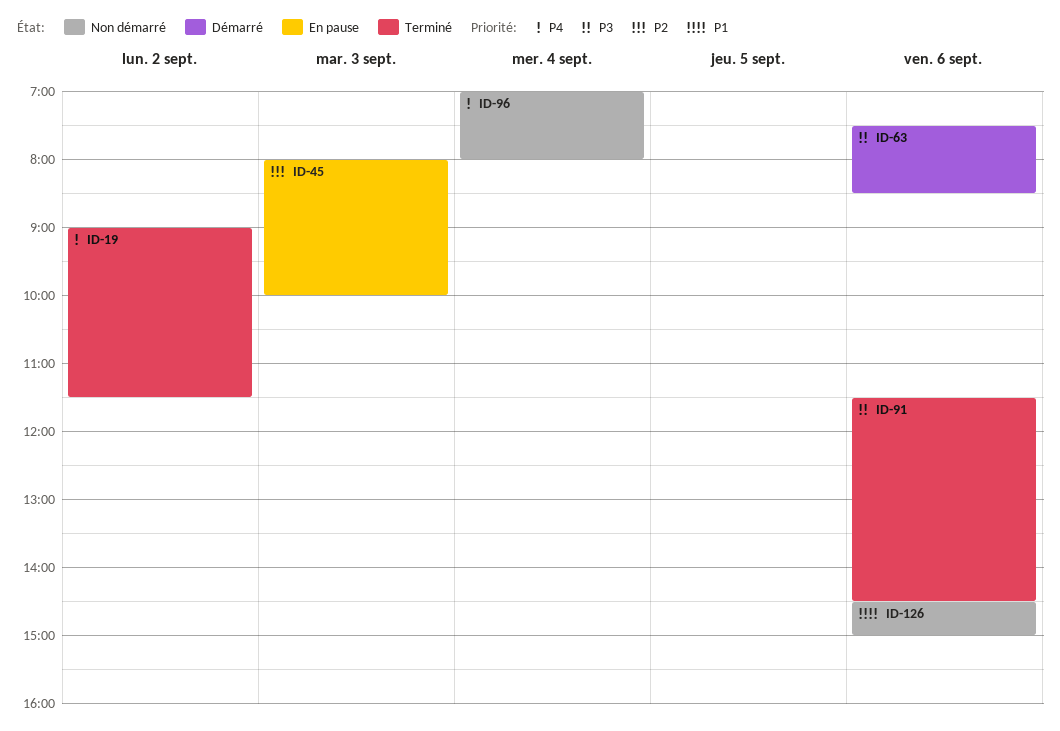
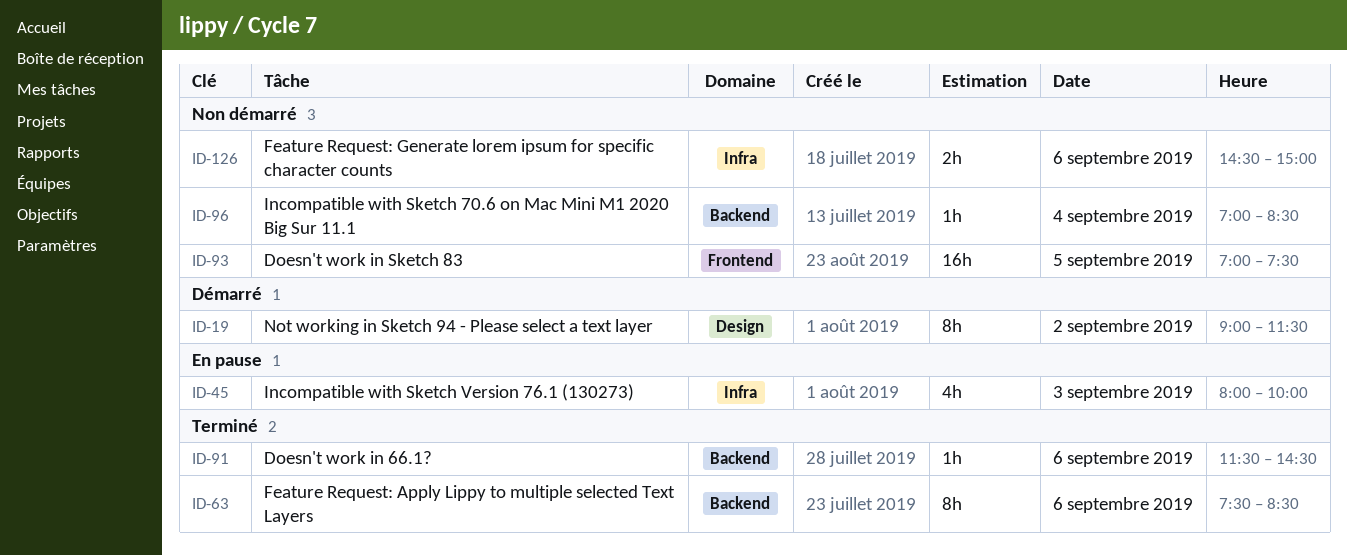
ID-19, status: Terminé -> Démarré
ID-63, status: Démarré -> Terminé
ID-93: none -> present
ID-96, ends: 08:00 -> 08:30

